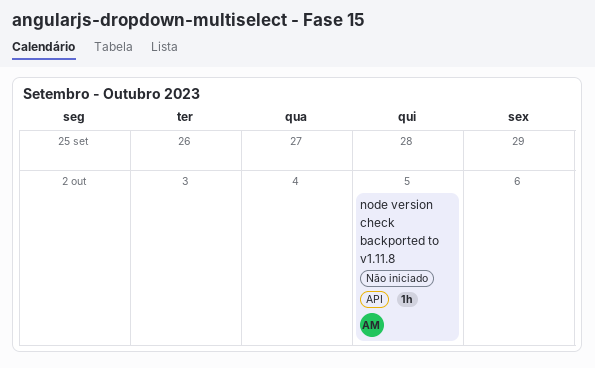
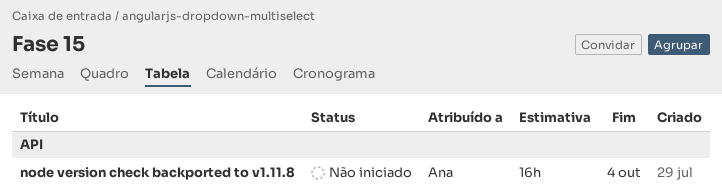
node version check backported to v1.11.8, estimate: 1h -> 16h
node version check backported to v1.11.8, due: Oct 5 -> Oct 4

